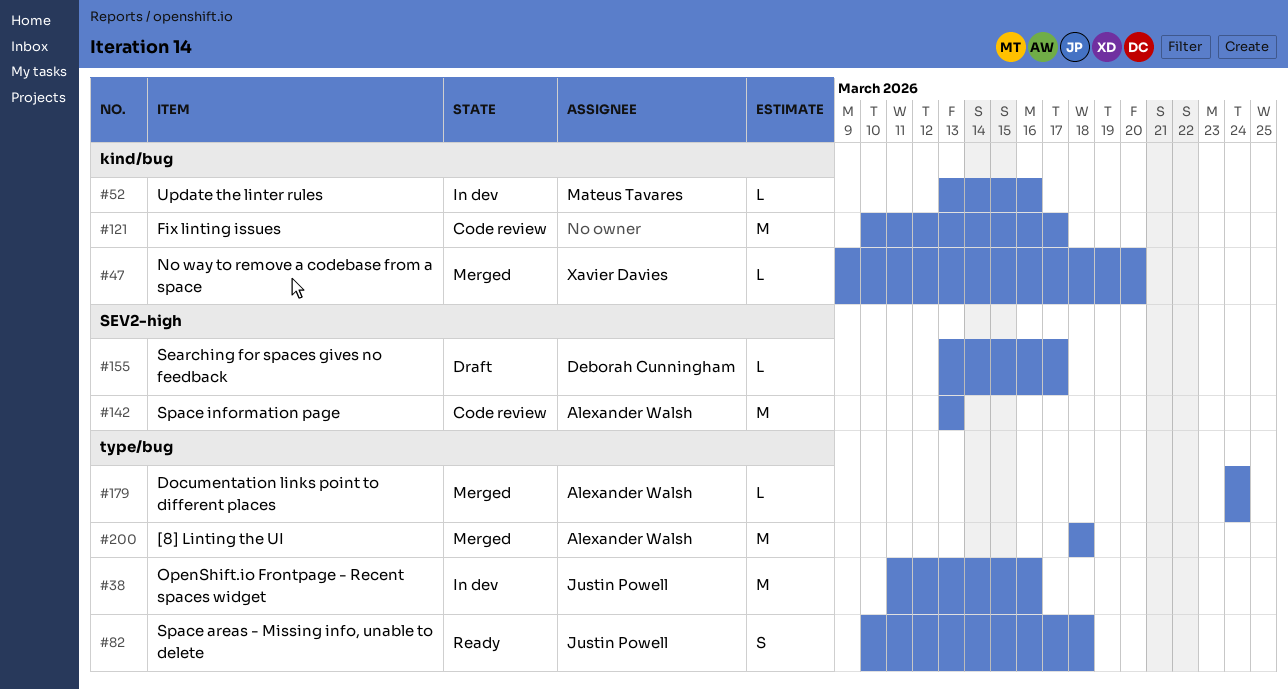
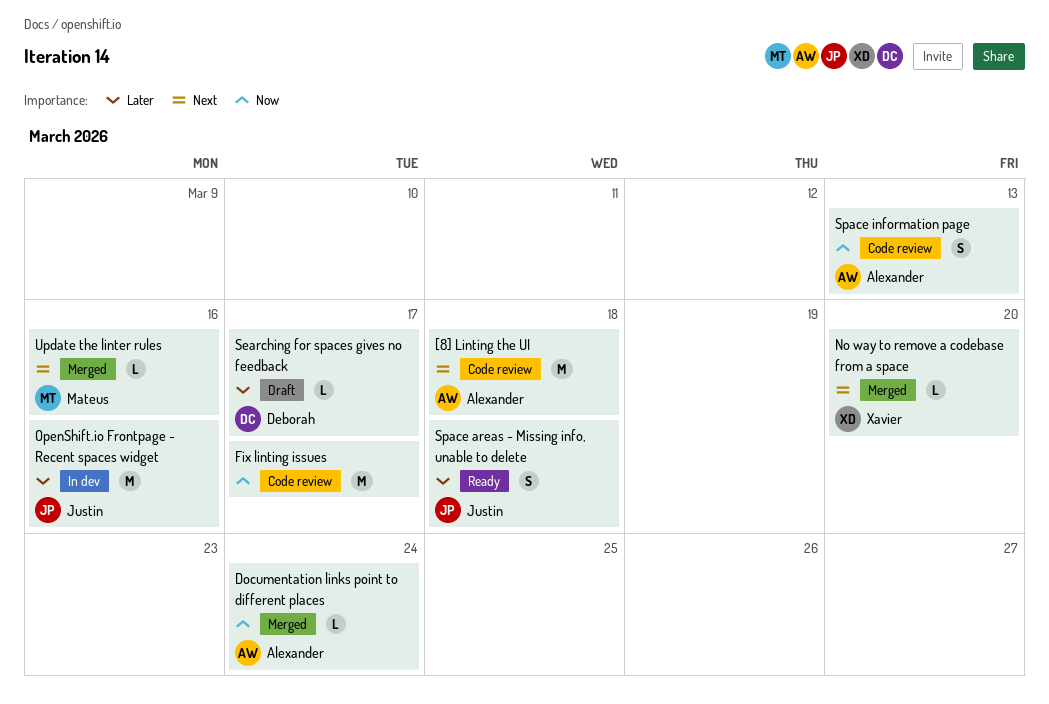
[8] Linting the UI, status: Merged -> Code review
Space information page, estimate: M -> S
Update the linter rules, status: In dev -> Merged

